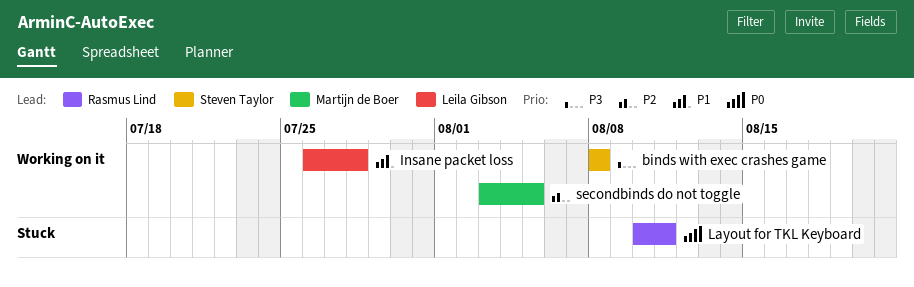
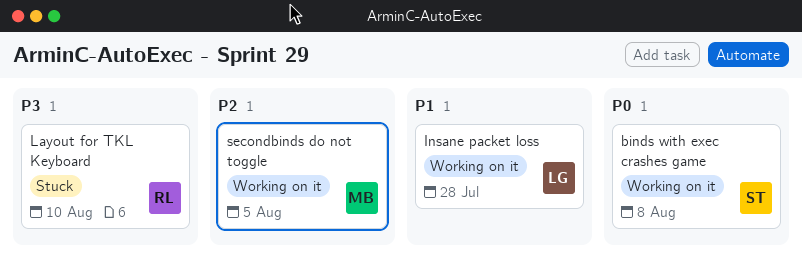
binds with exec crashes game, priority: P3 -> P0
Layout for TKL Keyboard, priority: P0 -> P3
Layout for TKL Keyboard, due: Aug 11 -> Aug 10

